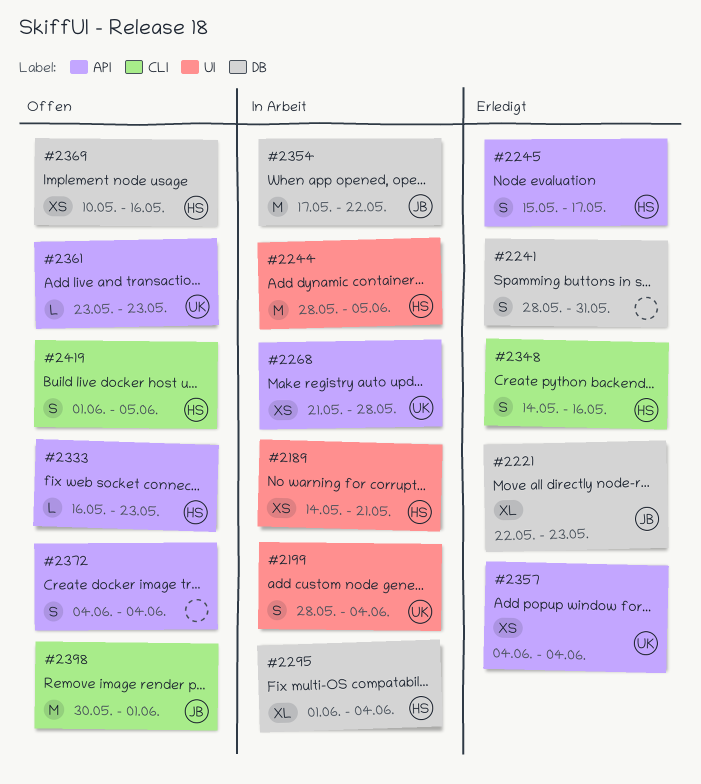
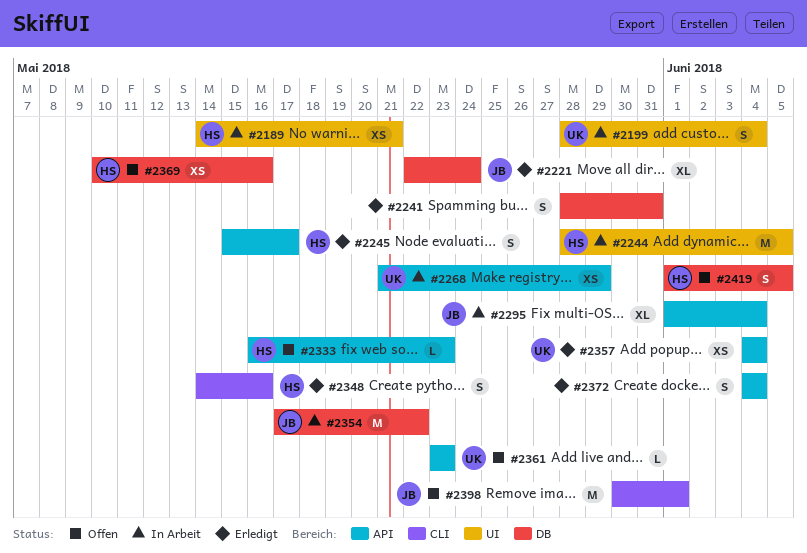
#2221, due: May 23 -> May 24
#2268, due: May 28 -> May 29
#2295, owner: HS -> JB
#2295, label: DB -> API
#2372, status: Offen -> Erledigt
#2419, label: CLI -> DB

